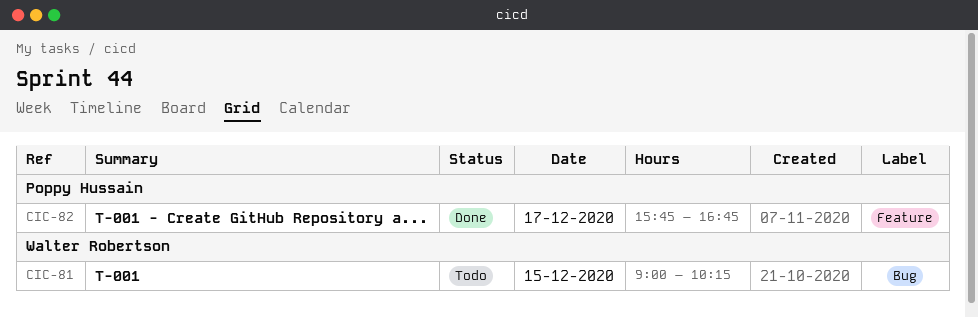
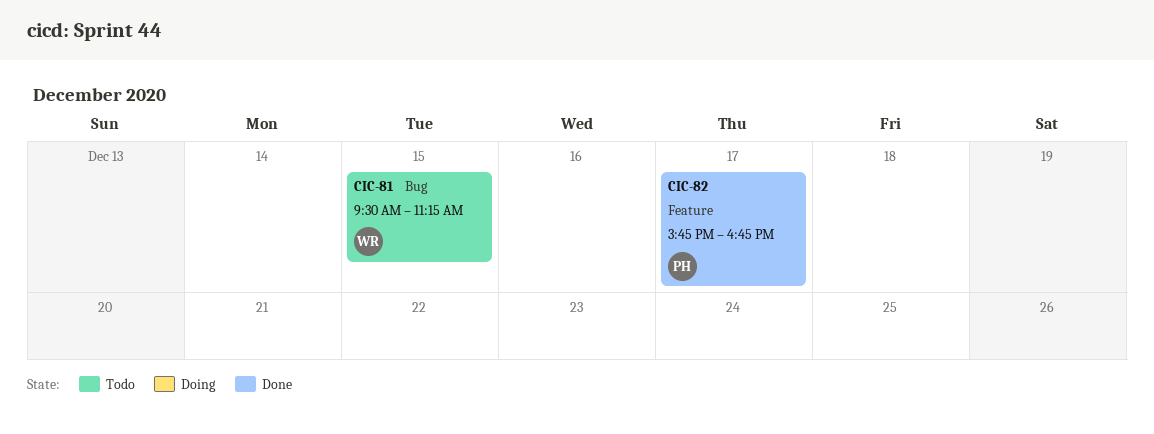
CIC-81, begins: 09:00 -> 09:30
CIC-81, ends: 10:15 -> 11:15

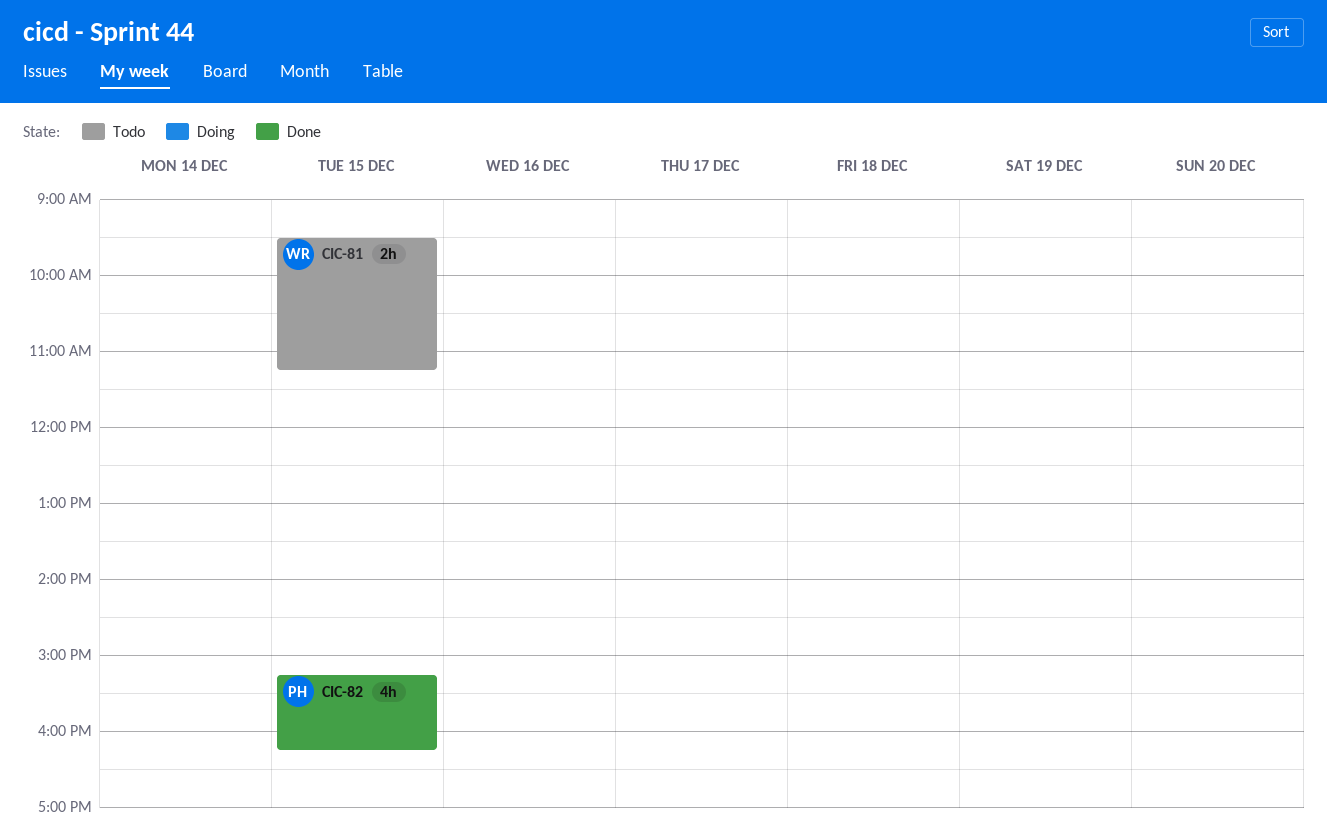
CIC-82, day: Dec 17 -> Dec 15
CIC-82, begins: 15:45 -> 15:15
CIC-82, ends: 16:45 -> 16:15

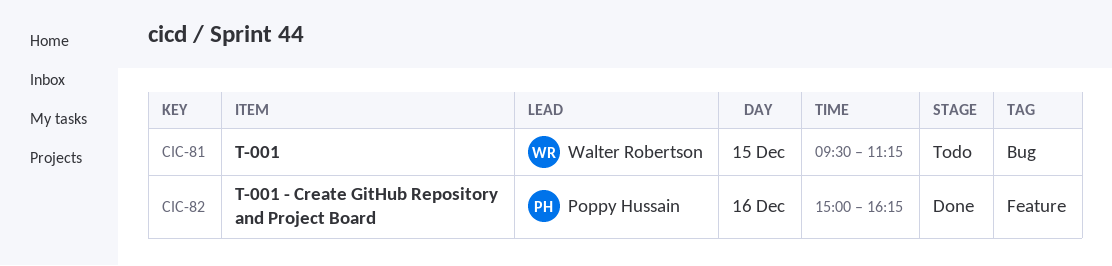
CIC-82, day: Dec 15 -> Dec 16
CIC-82, begins: 15:15 -> 15:00

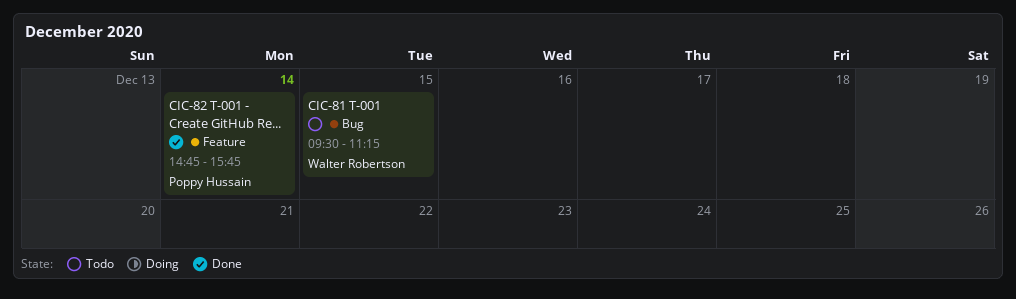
CIC-82, day: Dec 16 -> Dec 14
CIC-82, begins: 15:00 -> 14:45
CIC-82, ends: 16:15 -> 15:45

